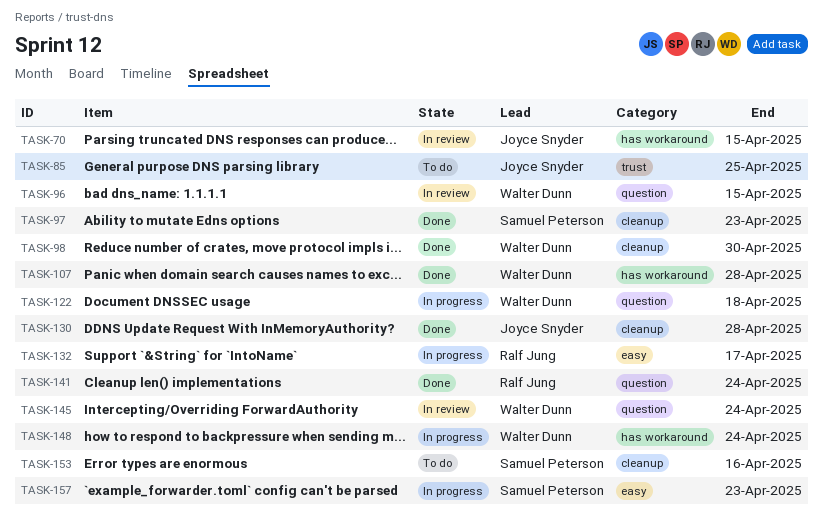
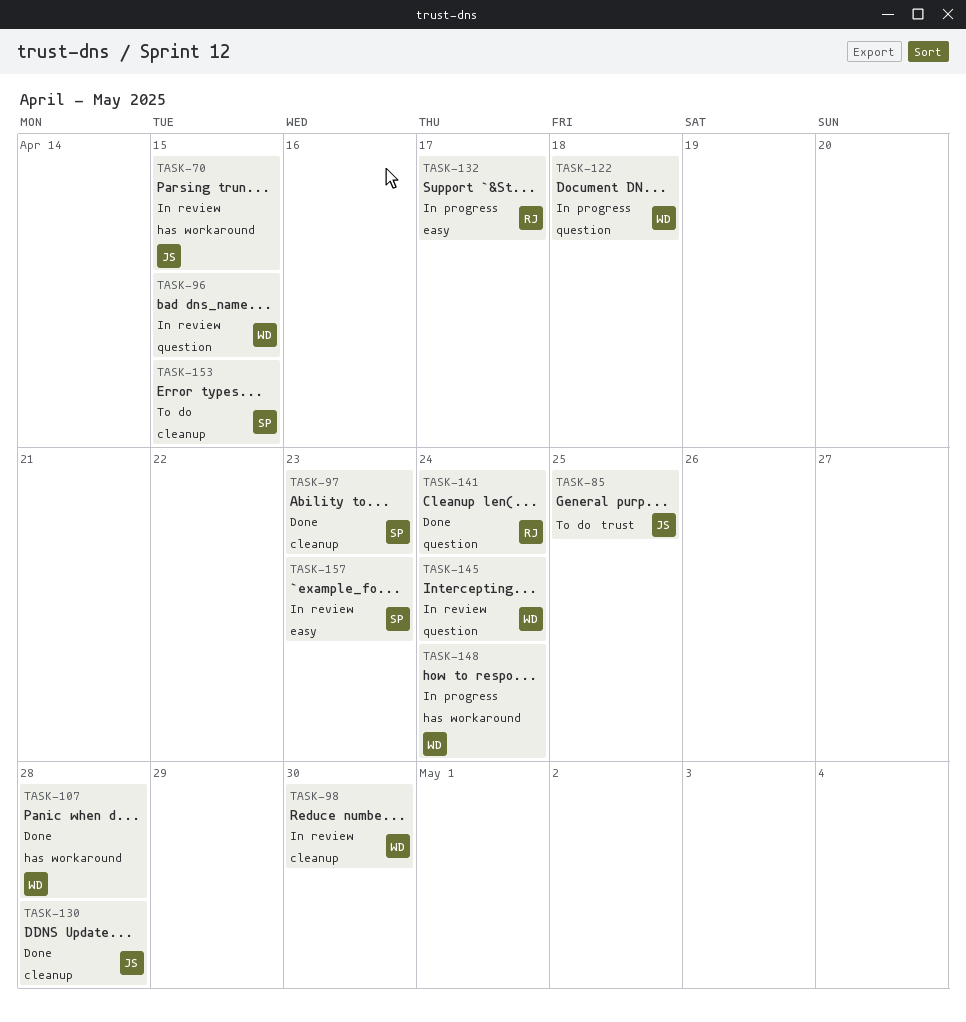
TASK-98, status: Done -> In review
TASK-153, due: Apr 16 -> Apr 15
TASK-157, status: In progress -> In review

